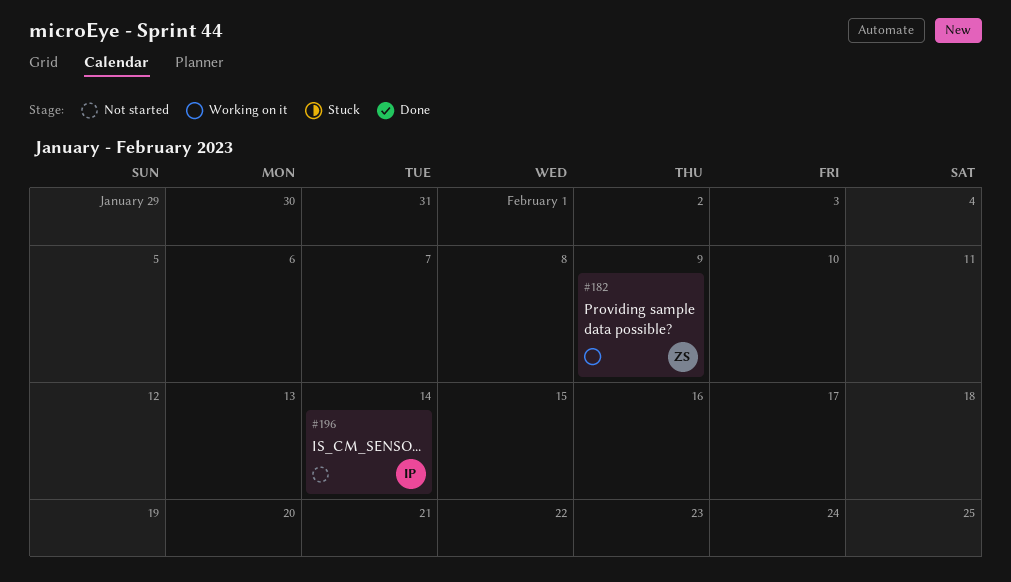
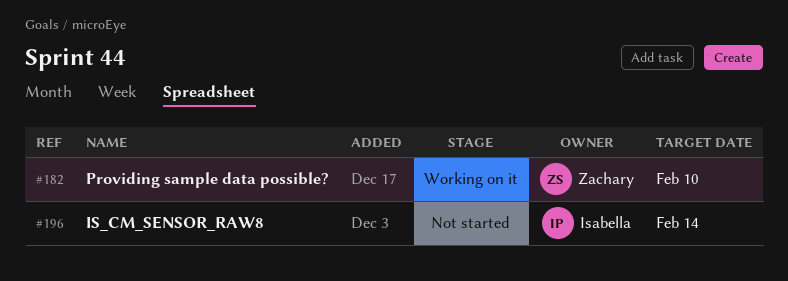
#182, due: Feb 9 -> Feb 10

